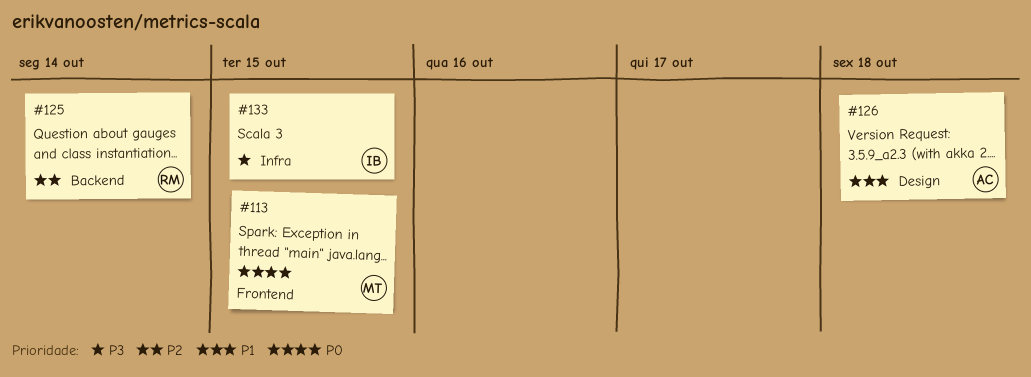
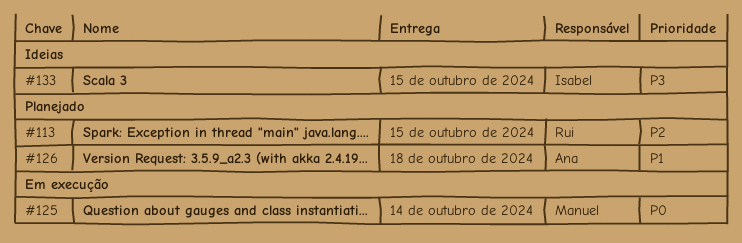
#113, owner: Manuel -> Rui
#113, priority: P0 -> P2
#125, owner: Rui -> Manuel
#125, priority: P2 -> P0

